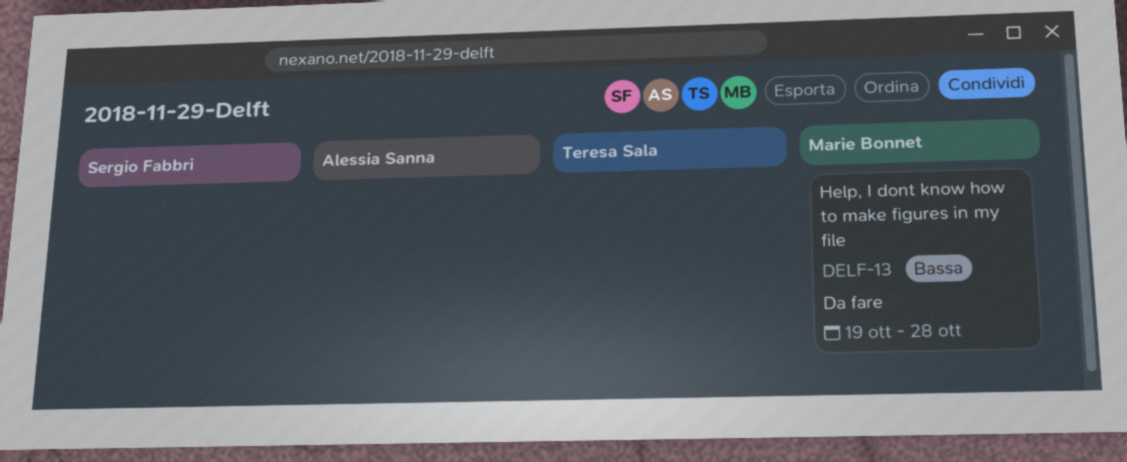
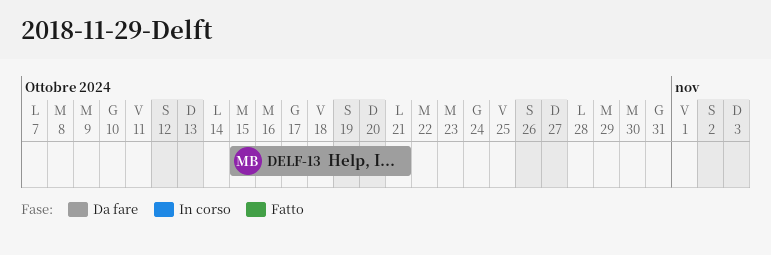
DELF-13, start: Oct 19 -> Oct 15
DELF-13, due: Oct 28 -> Oct 21

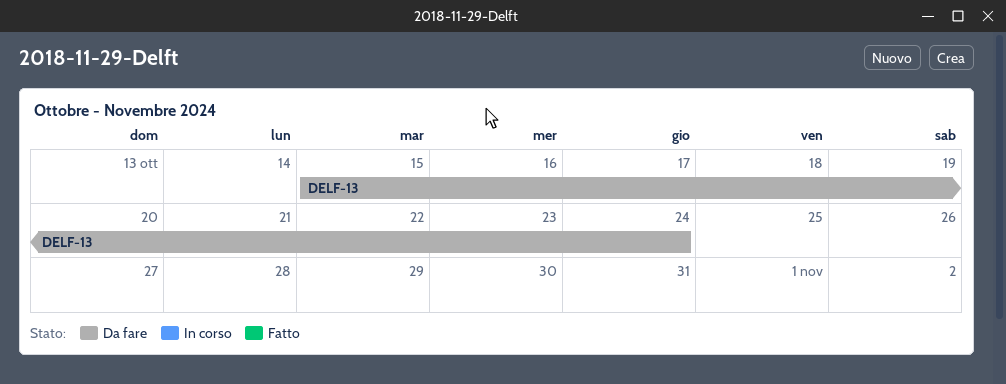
DELF-13, due: Oct 21 -> Oct 24

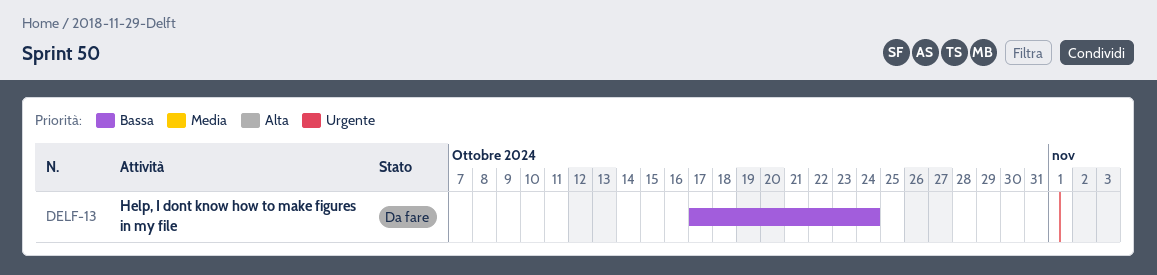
DELF-13, start: Oct 15 -> Oct 17

